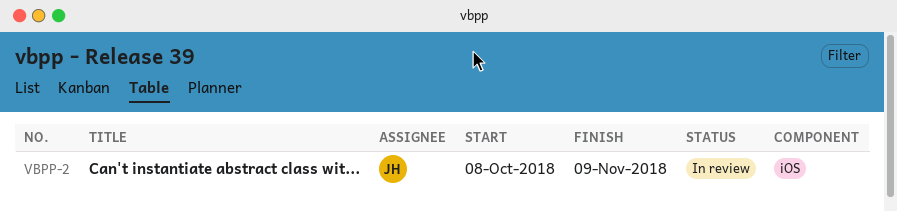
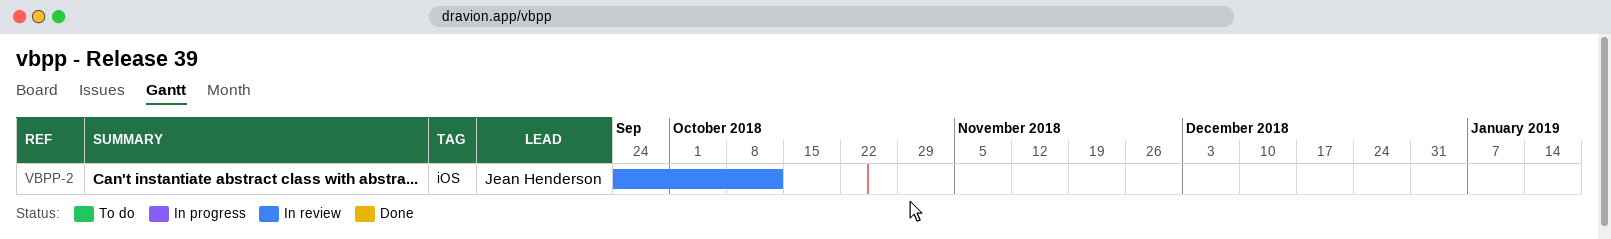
VBPP-2, start: Oct 8 -> Sep 24
VBPP-2, due: Nov 9 -> Oct 12

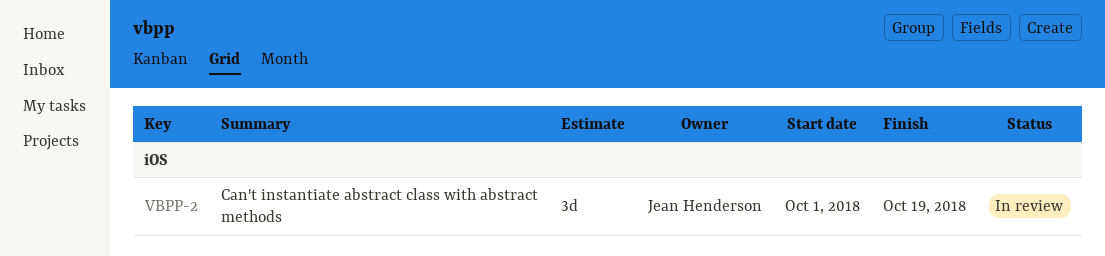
VBPP-2, start: Sep 24 -> Oct 1
VBPP-2, due: Oct 12 -> Oct 19

